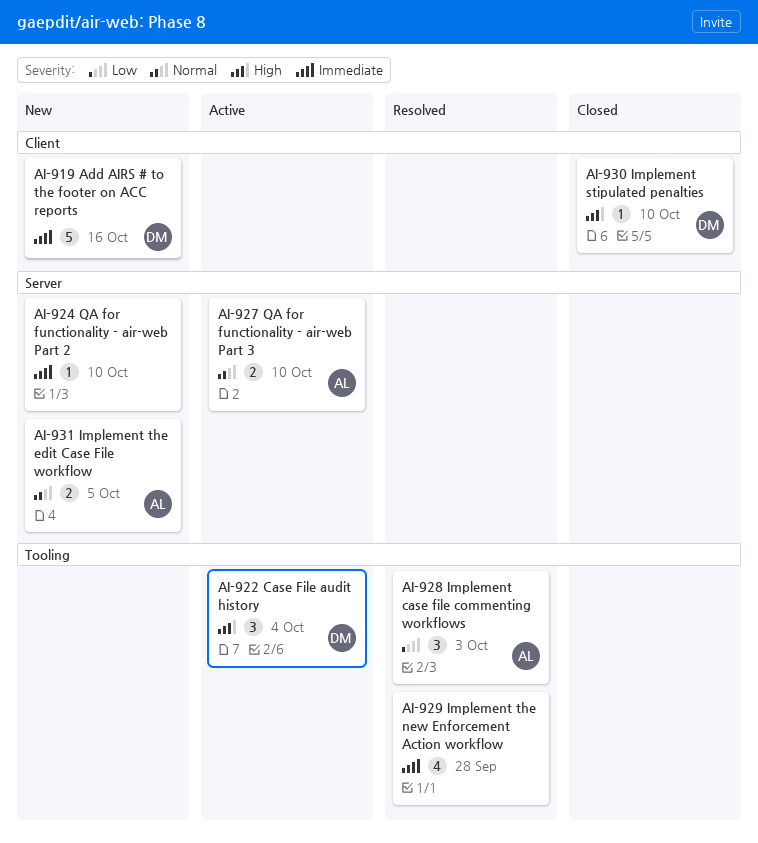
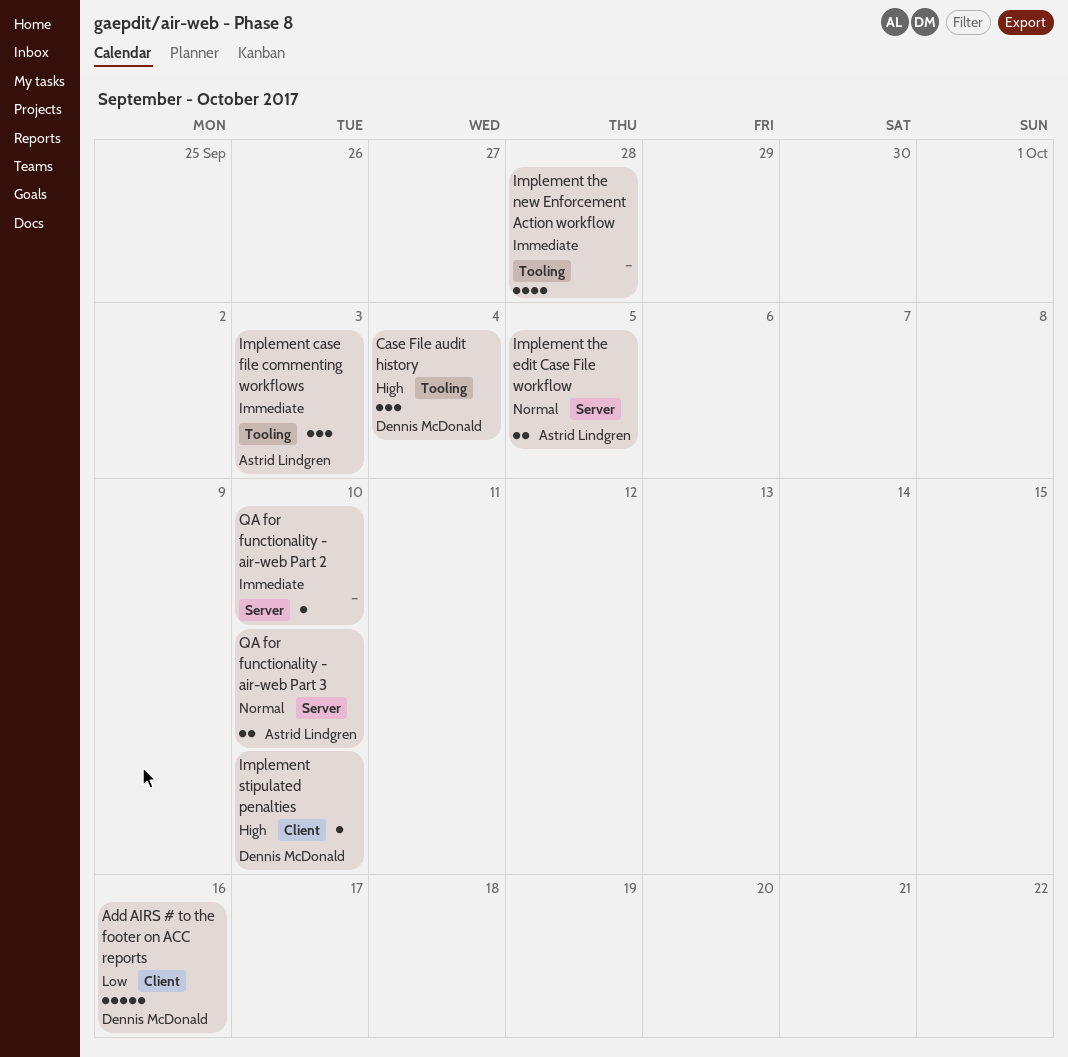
Add AIRS # to the footer on ACC reports, priority: Immediate -> Low
Implement case file commenting workflows, priority: Low -> Immediate

